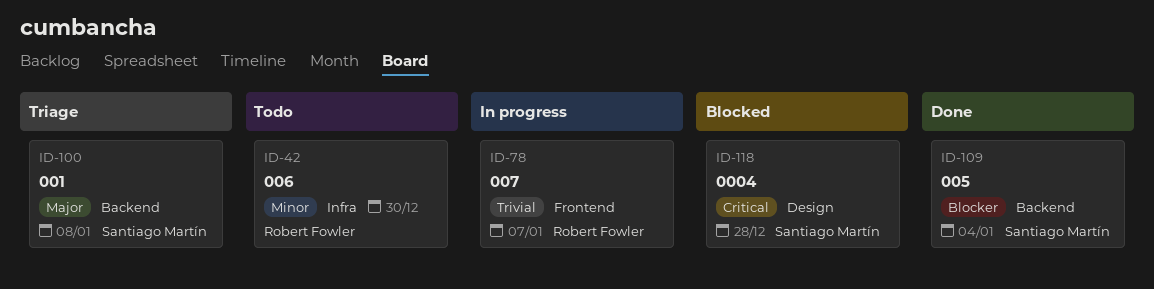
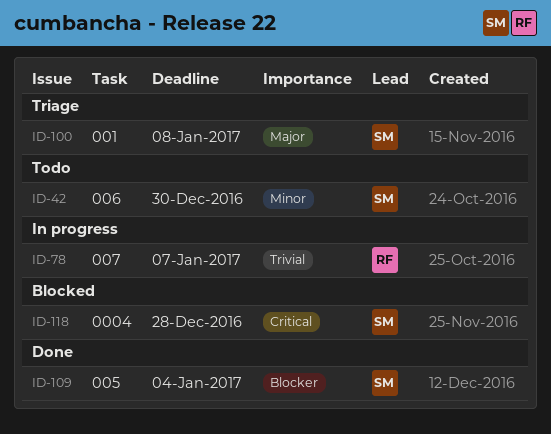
ID-42, owner: Robert Fowler -> Santiago Martín

